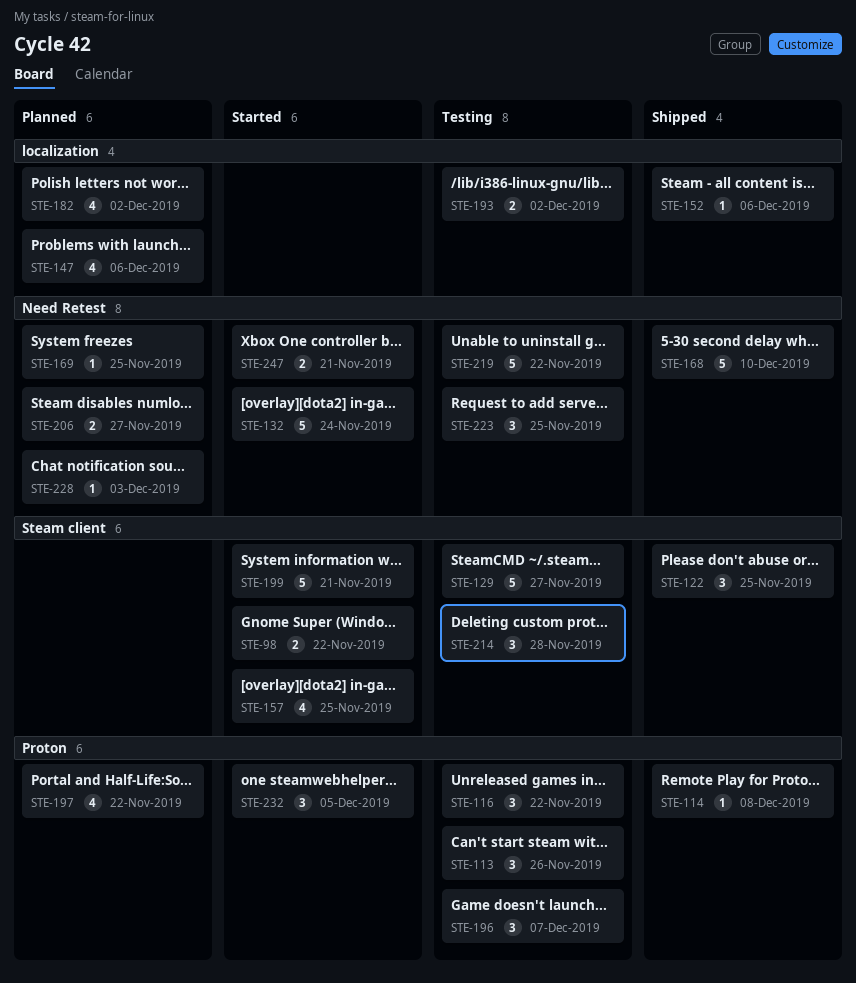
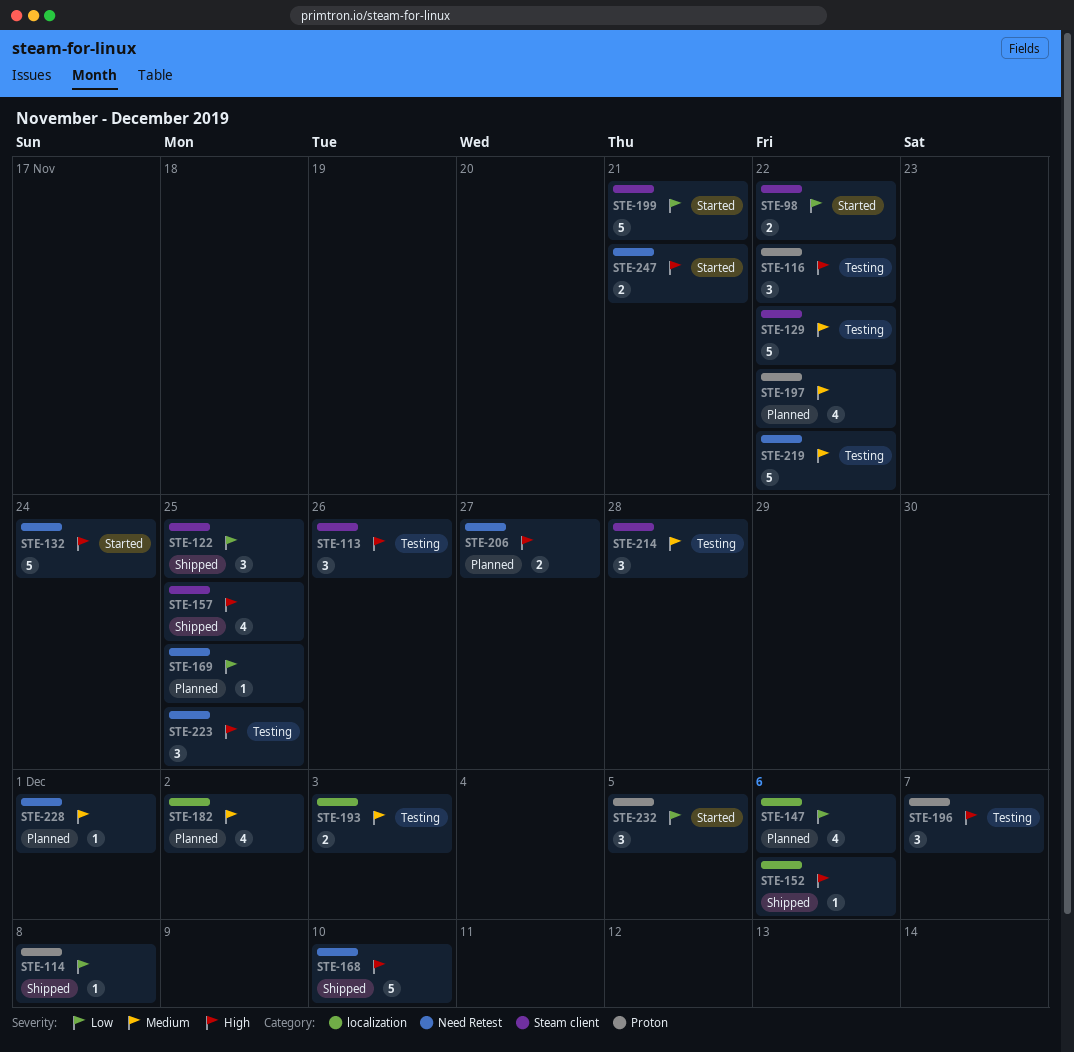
STE-113, label: Proton -> Steam client
STE-129, due: Nov 27 -> Nov 22
STE-157, status: Started -> Shipped
STE-193, due: Dec 2 -> Dec 3
STE-228, due: Dec 3 -> Dec 1

